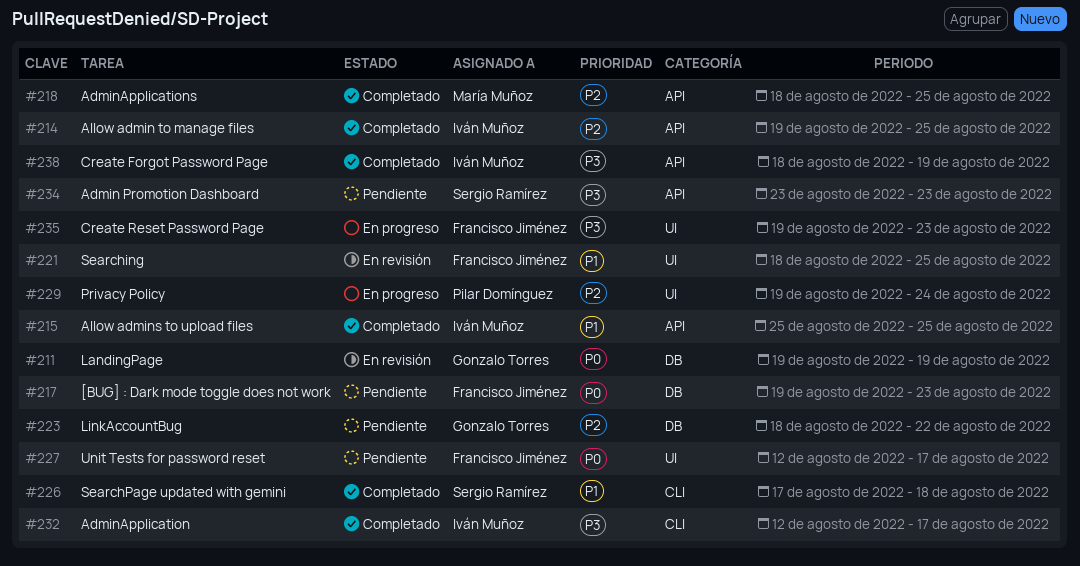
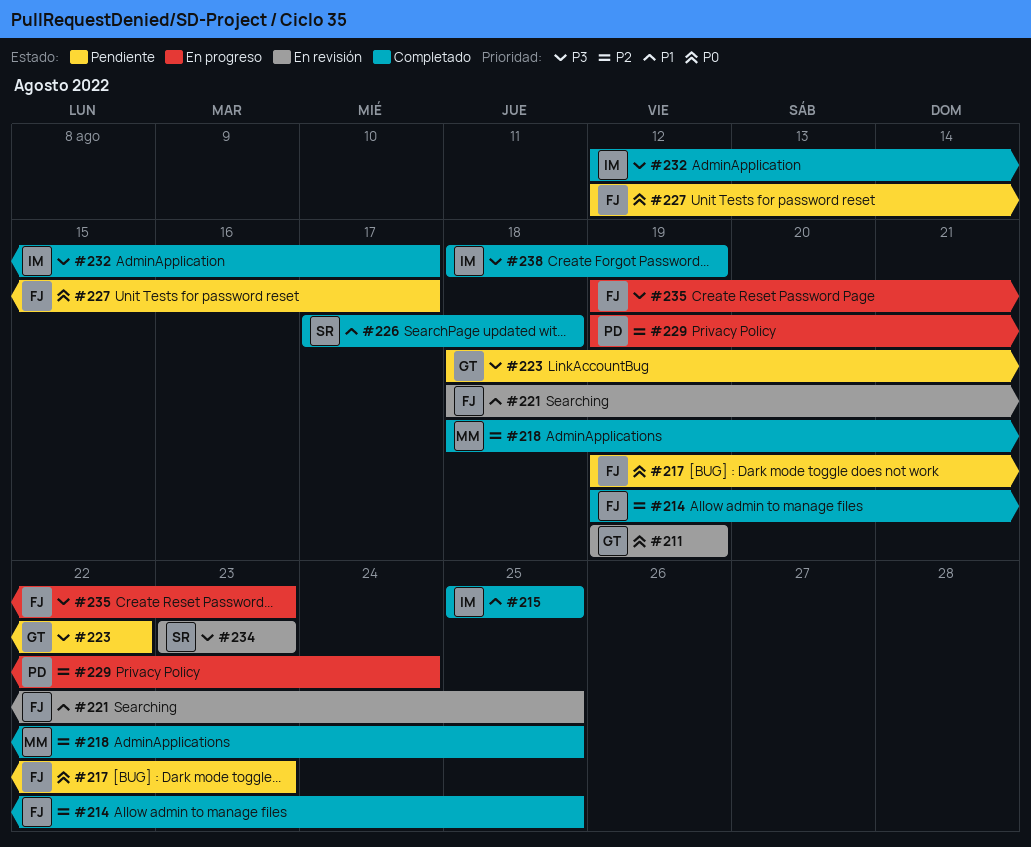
#214, owner: Iván Muñoz -> Francisco Jiménez
#223, priority: P2 -> P3
#234, status: Pendiente -> En revisión

